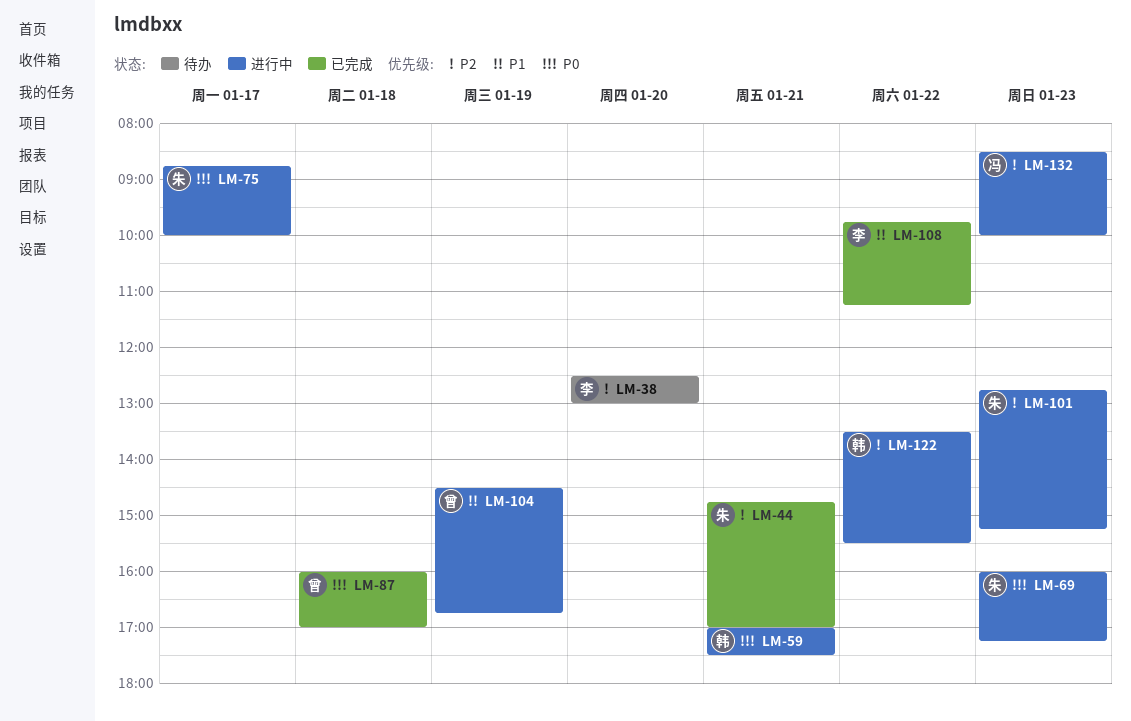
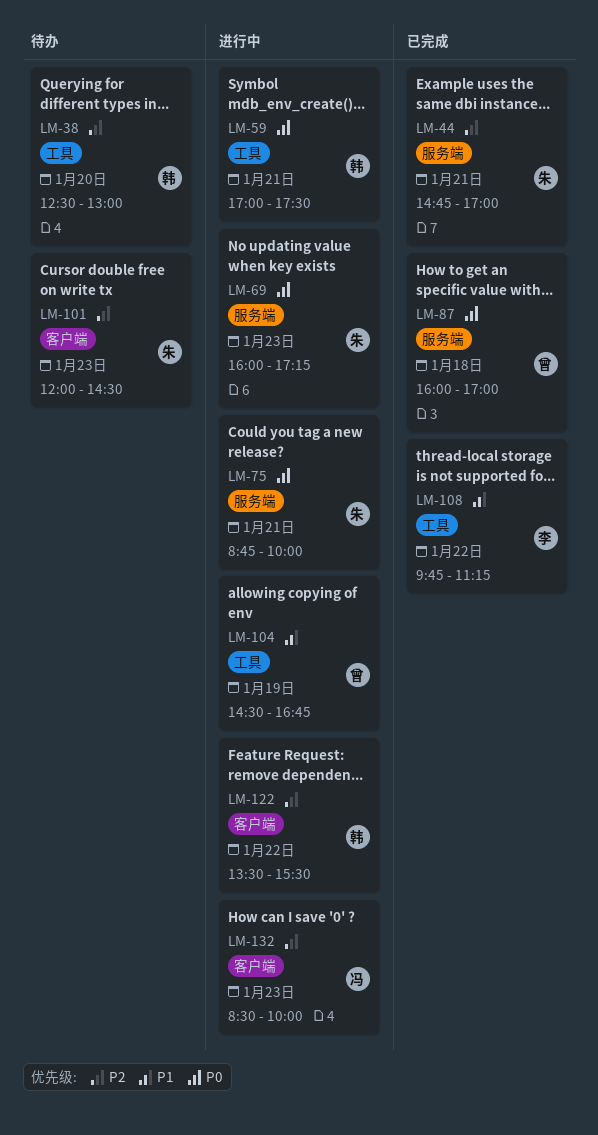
LM-38, owner: 李 -> 韩
LM-75, day: Jan 17 -> Jan 21
LM-101, status: 进行中 -> 待办
LM-101, begins: 12:45 -> 12:00
LM-101, ends: 15:15 -> 14:30

